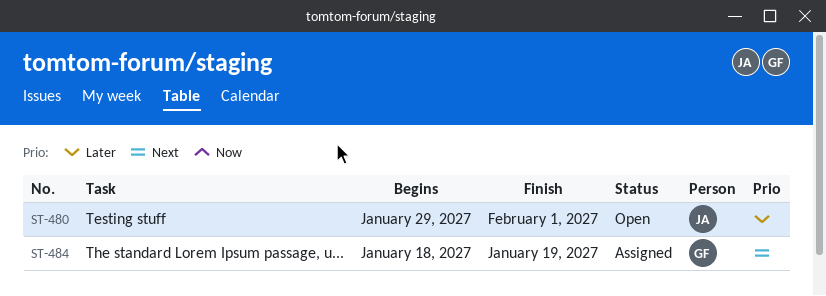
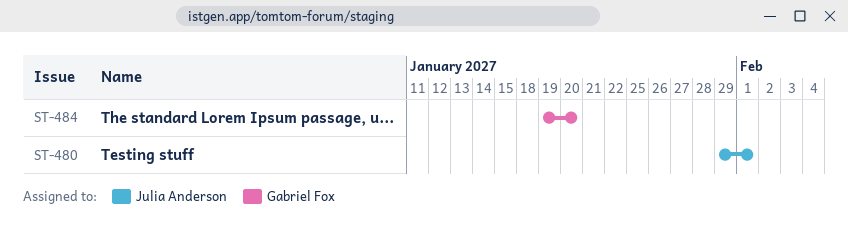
ST-484, start: Jan 18 -> Jan 19
ST-484, due: Jan 19 -> Jan 20

